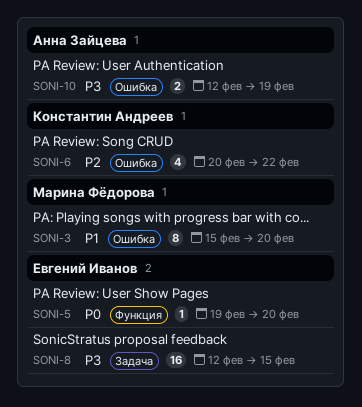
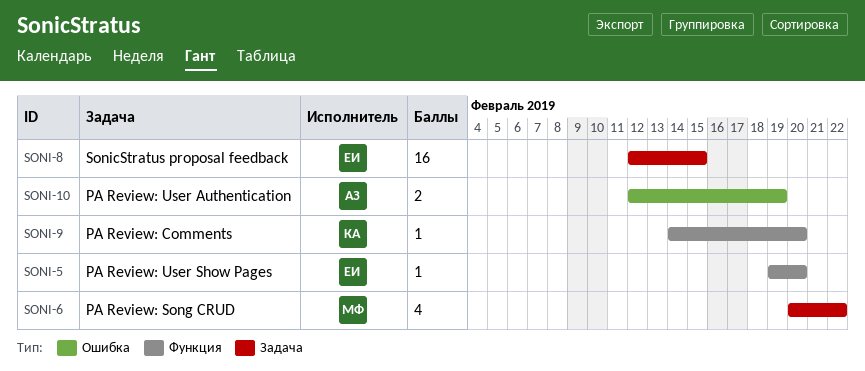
SONI-3: present -> none
SONI-6, owner: Константин Андреев -> Марина Фёдорова
SONI-6, label: Ошибка -> Задача
SONI-9: none -> present

